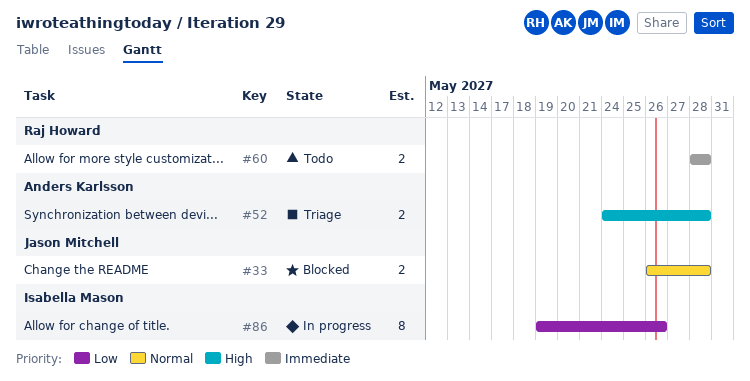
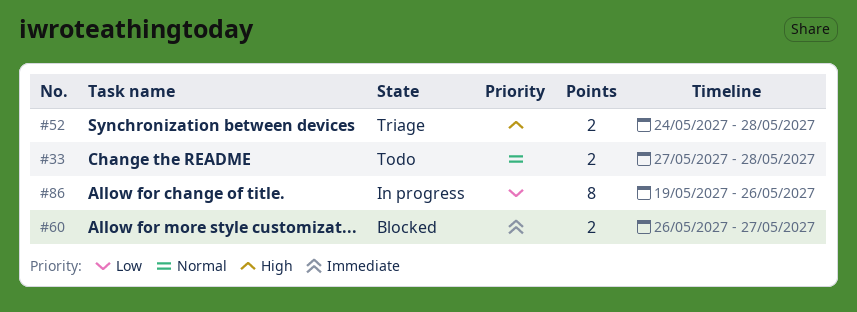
#33, status: Blocked -> Todo
#33, start: May 26 -> May 27
#60, status: Todo -> Blocked
#60, start: May 28 -> May 26
#60, due: May 28 -> May 27

